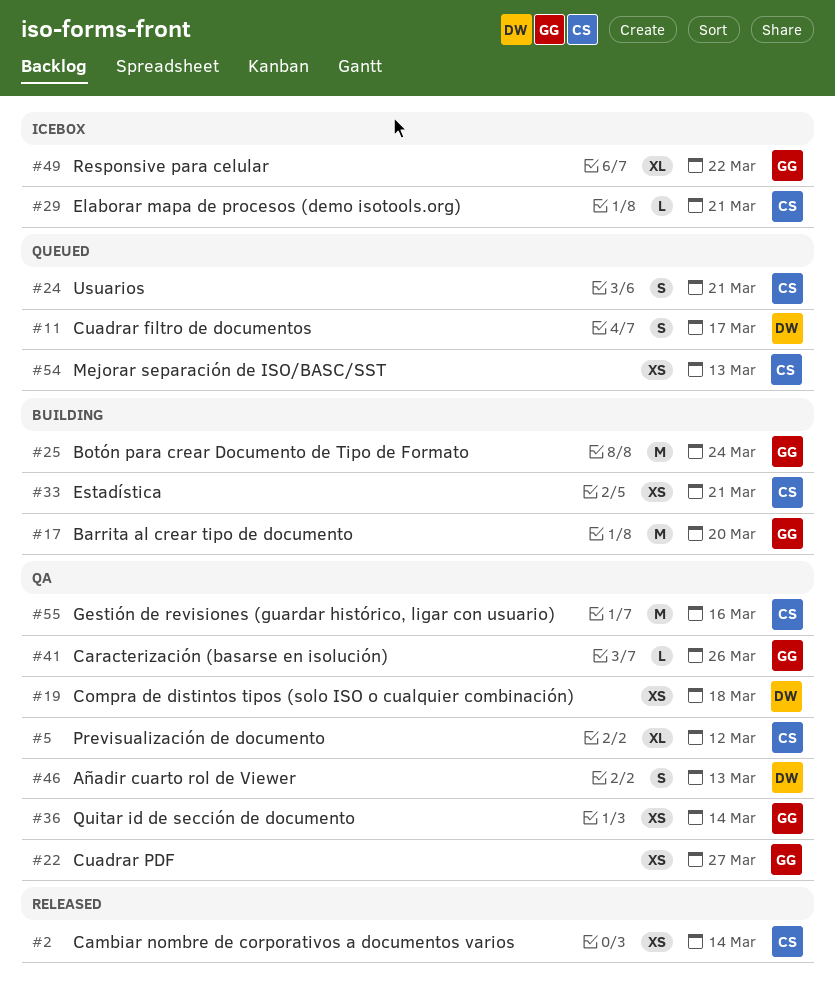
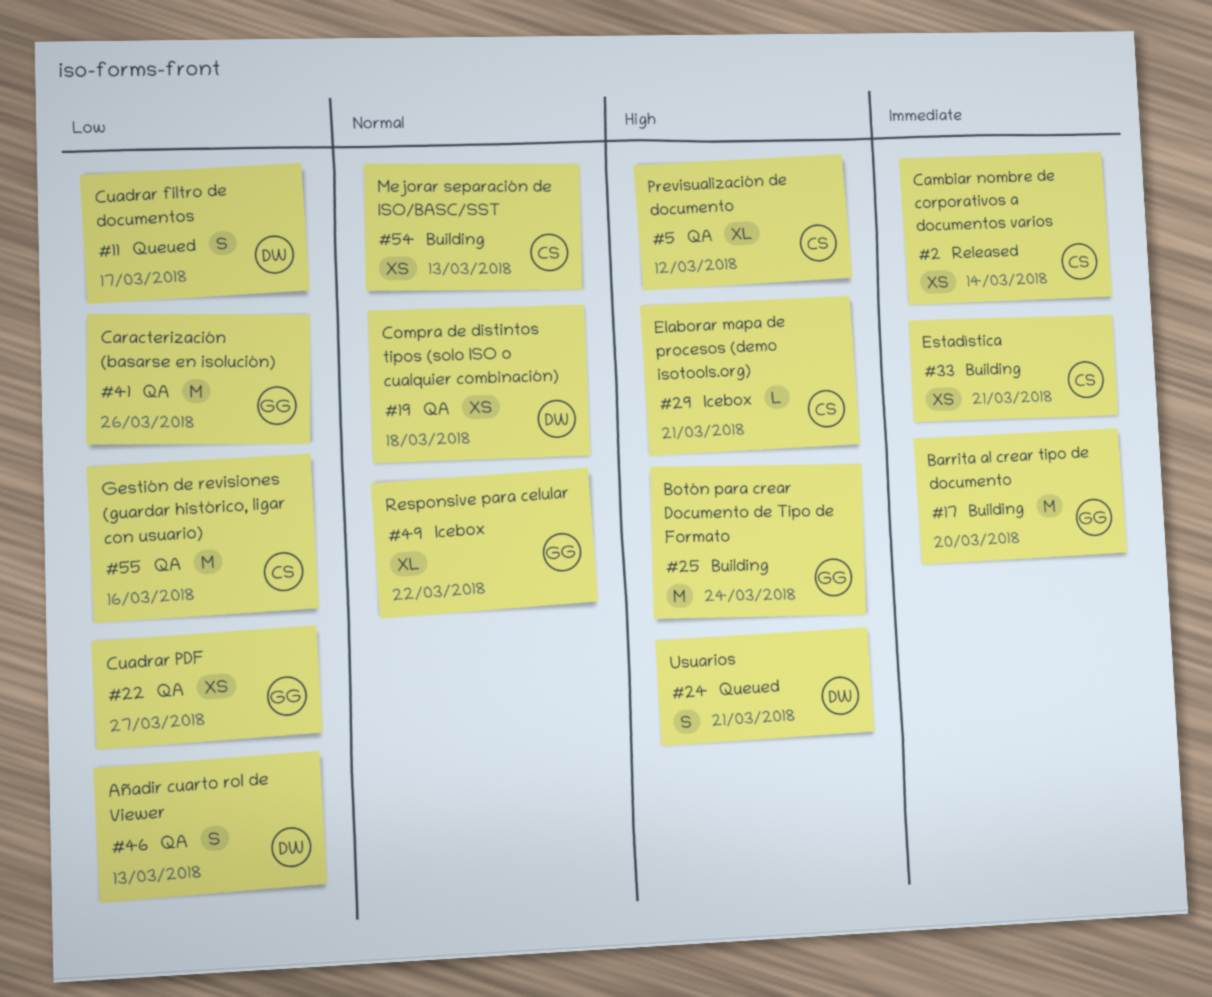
#24, owner: CS -> DW
#36: present -> none
#41, estimate: L -> M
#54, status: Queued -> Building

